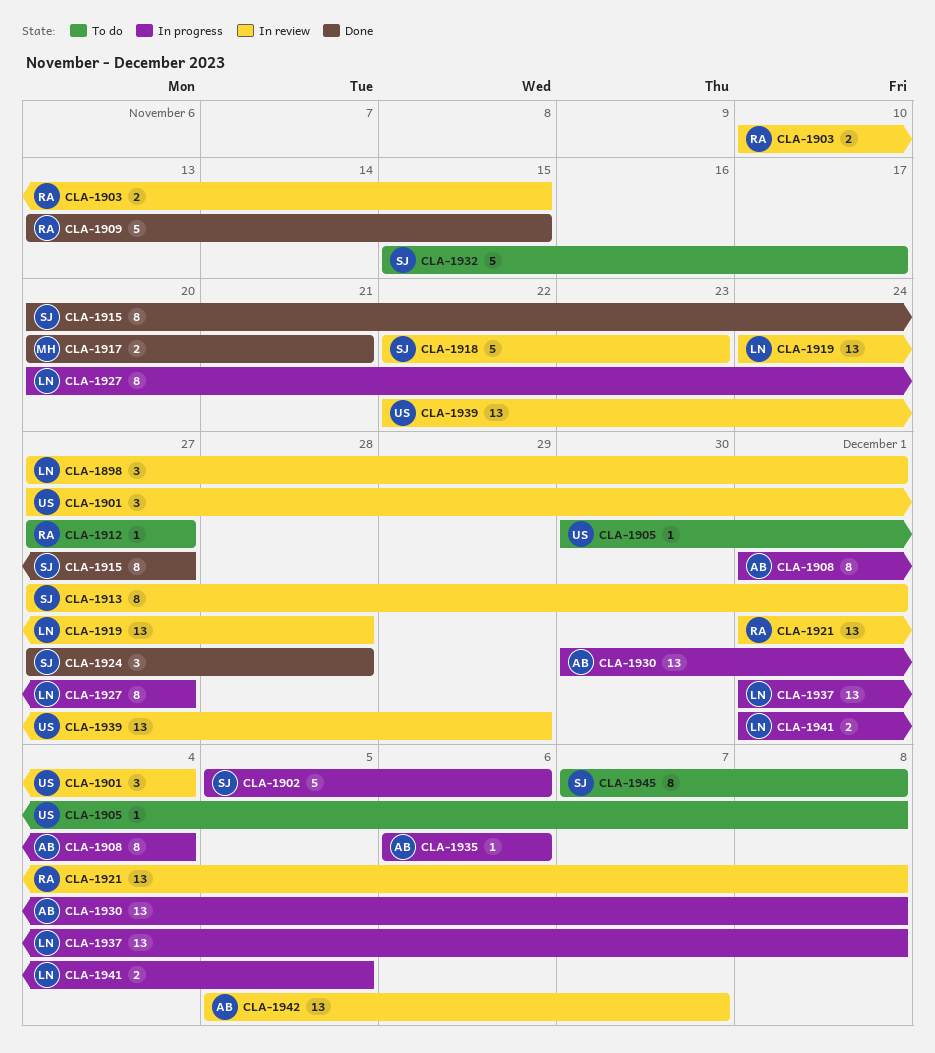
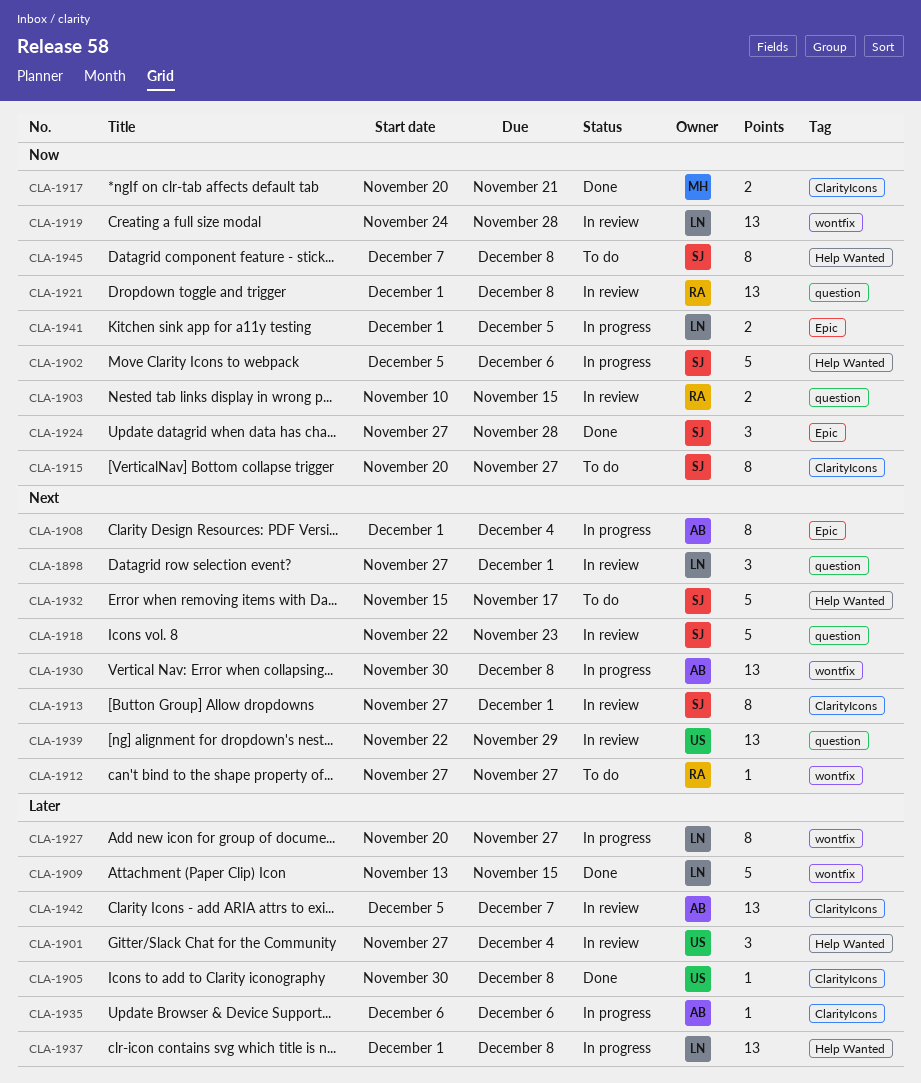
CLA-1905, status: To do -> Done
CLA-1909, owner: RA -> LN
CLA-1915, status: Done -> To do

